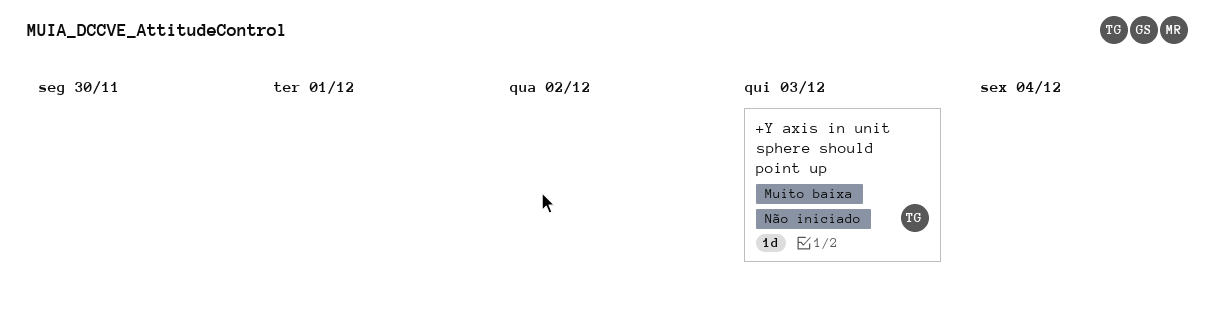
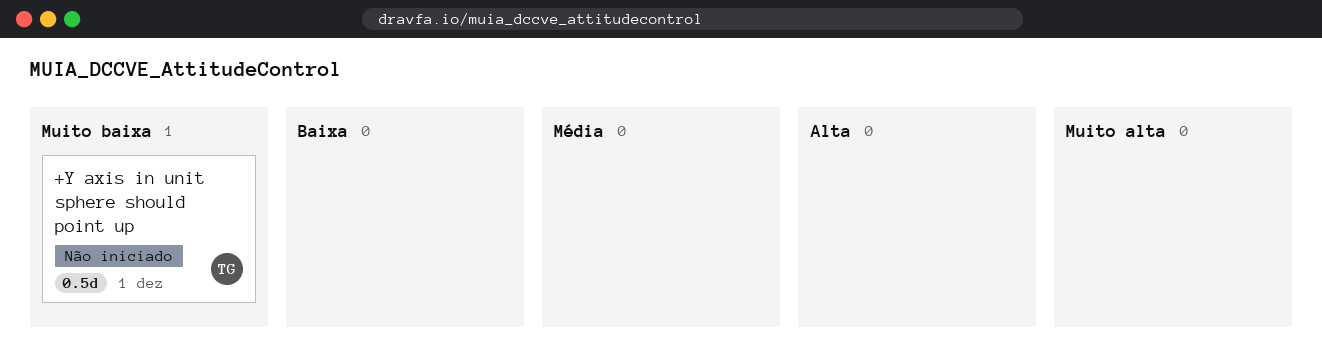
+Y axis in unit sphere should point up, estimate: 1d -> 0.5d
+Y axis in unit sphere should point up, due: Dec 3 -> Dec 1

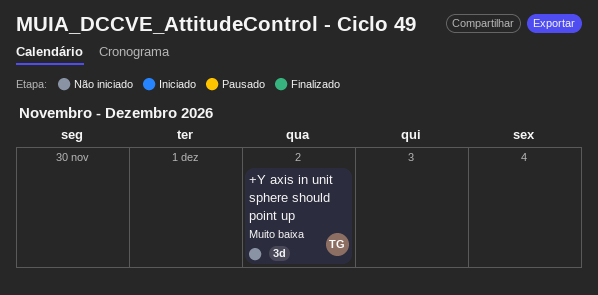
+Y axis in unit sphere should point up, estimate: 0.5d -> 3d
+Y axis in unit sphere should point up, due: Dec 1 -> Dec 2

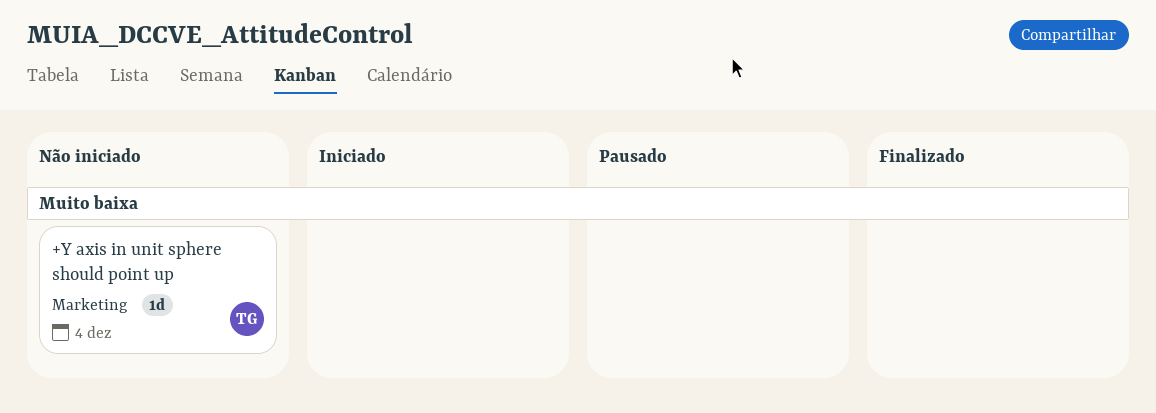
+Y axis in unit sphere should point up, estimate: 3d -> 1d
+Y axis in unit sphere should point up, due: Dec 2 -> Dec 4

